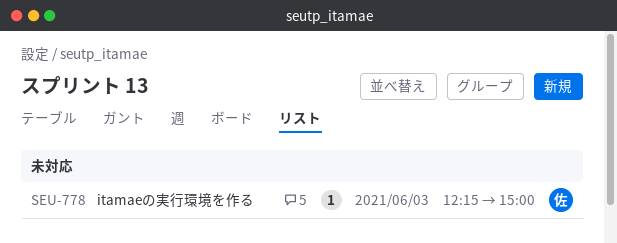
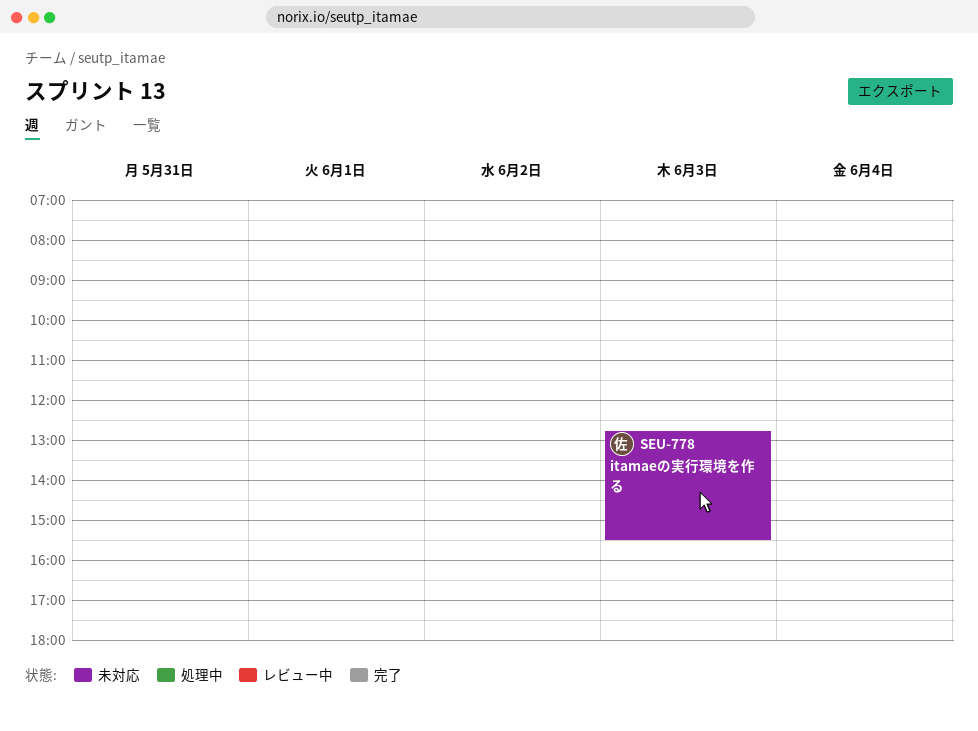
SEU-778, begins: 12:15 -> 12:45
SEU-778, ends: 15:00 -> 15:30

